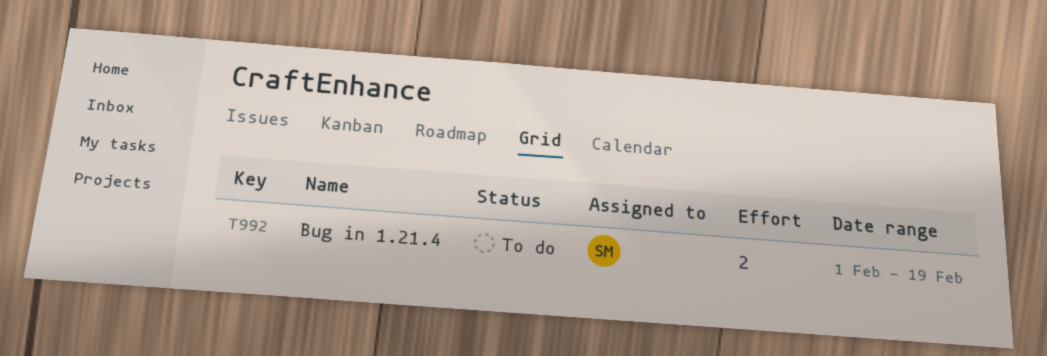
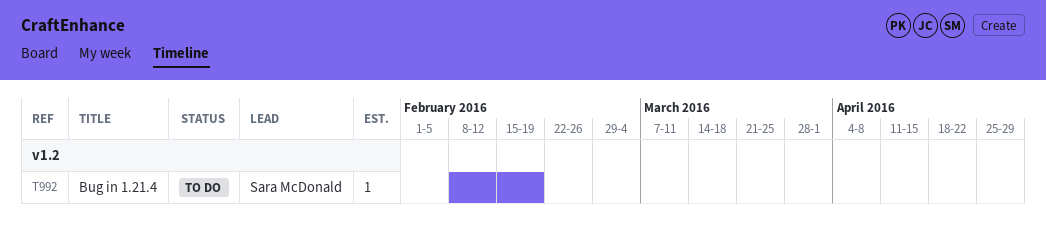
T992, estimate: 2 -> 1
T992, start: Feb 1 -> Feb 8

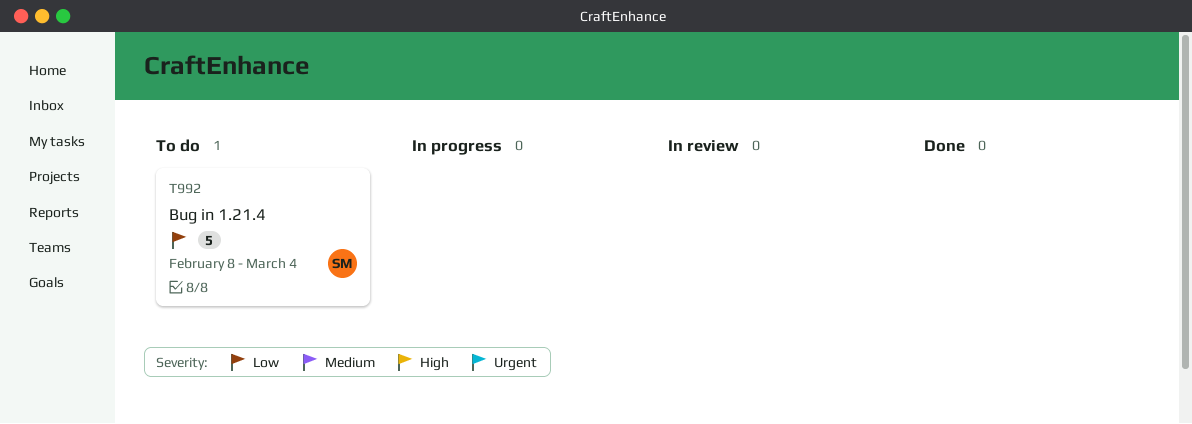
T992, estimate: 1 -> 5
T992, due: Feb 19 -> Mar 4

